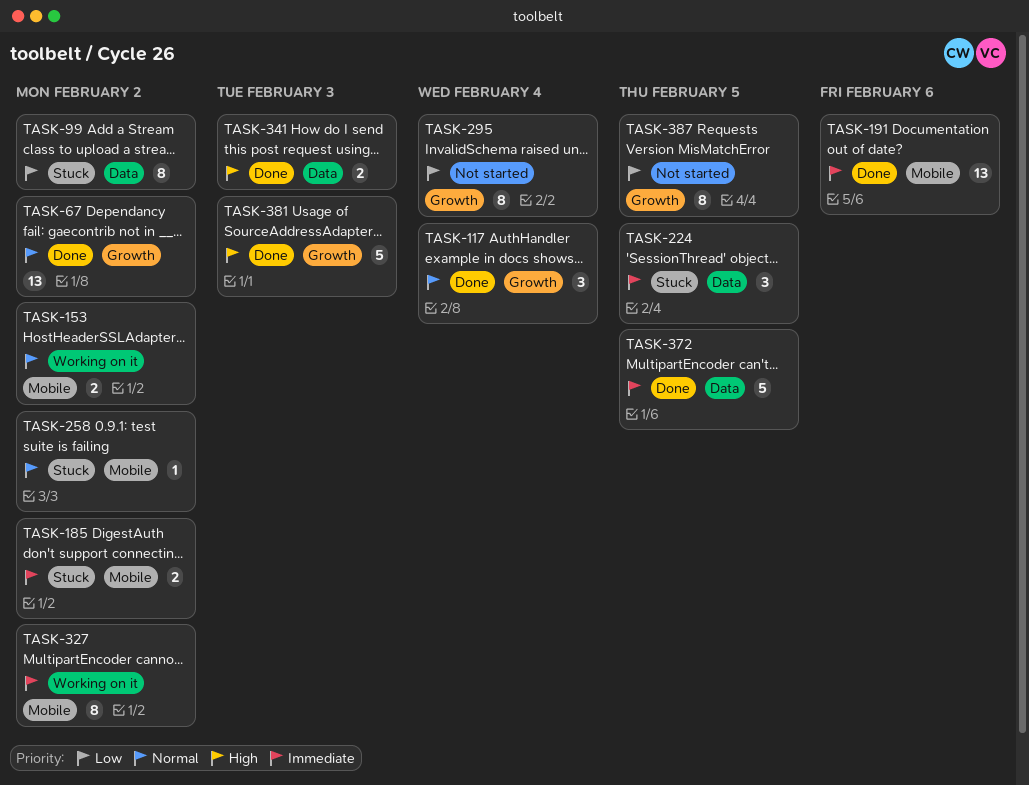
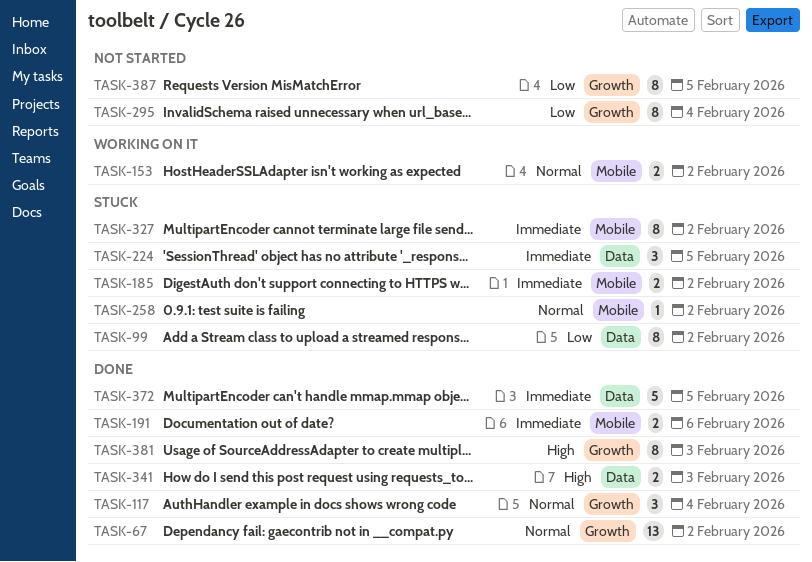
TASK-191, estimate: 13 -> 2
TASK-327, status: Working on it -> Stuck
TASK-381, estimate: 5 -> 8

